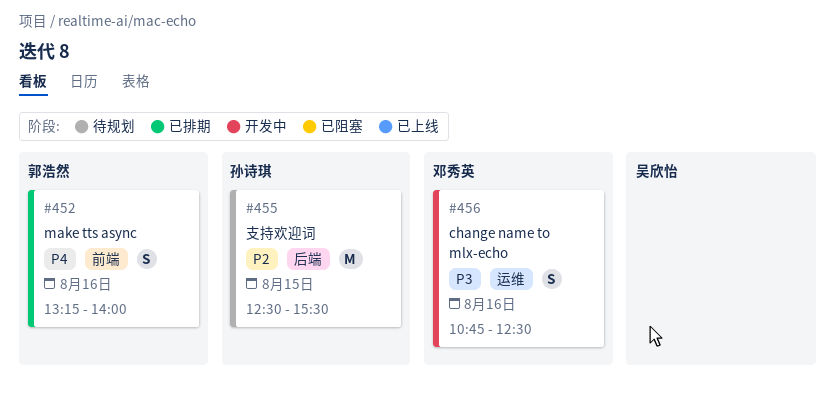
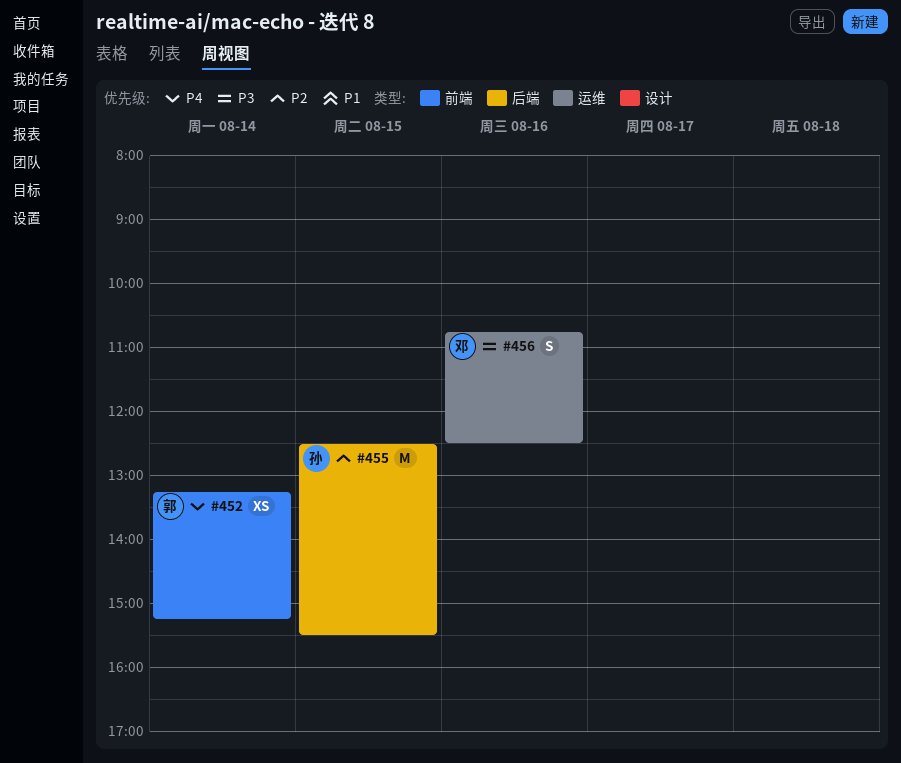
#452, estimate: S -> XS
#452, day: Aug 16 -> Aug 14
#452, ends: 14:00 -> 15:15

